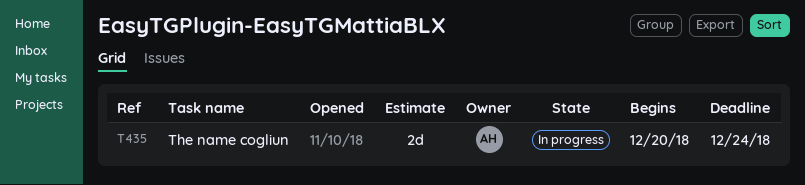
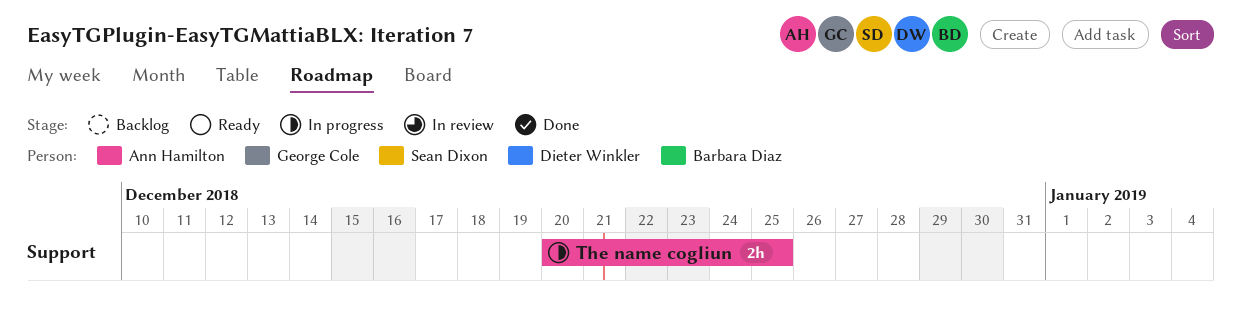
The name cogliun, estimate: 2d -> 2h
The name cogliun, due: Dec 24 -> Dec 25

